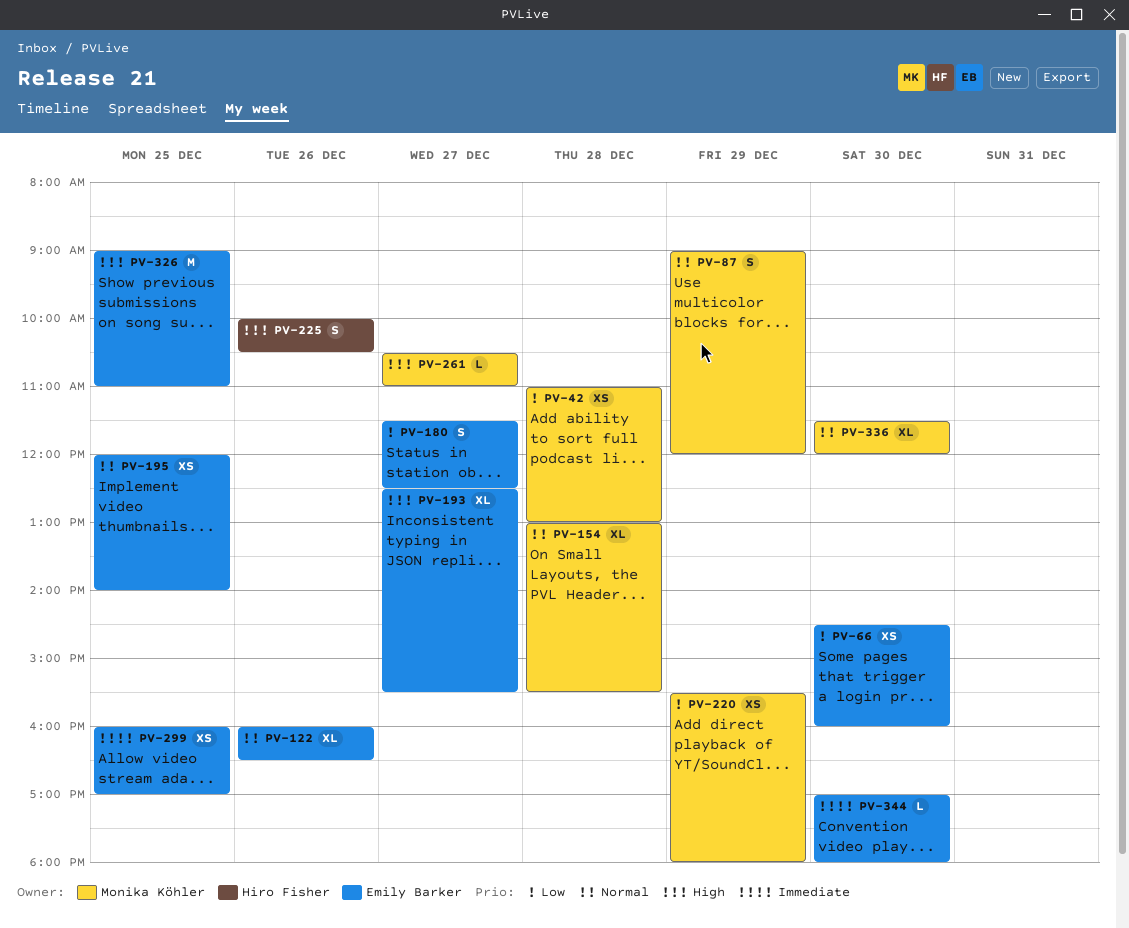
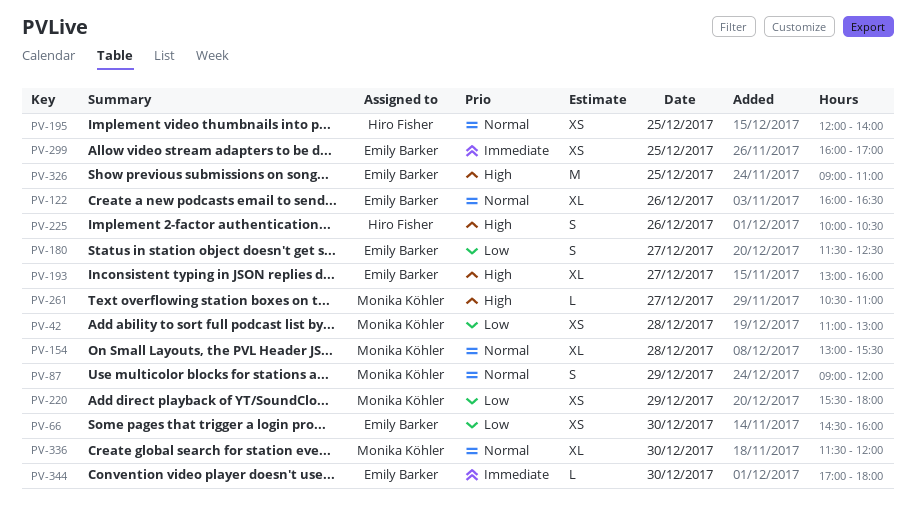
PV-193, begins: 12:30 -> 13:00
PV-193, ends: 15:30 -> 16:00
PV-195, owner: Emily Barker -> Hiro Fisher

